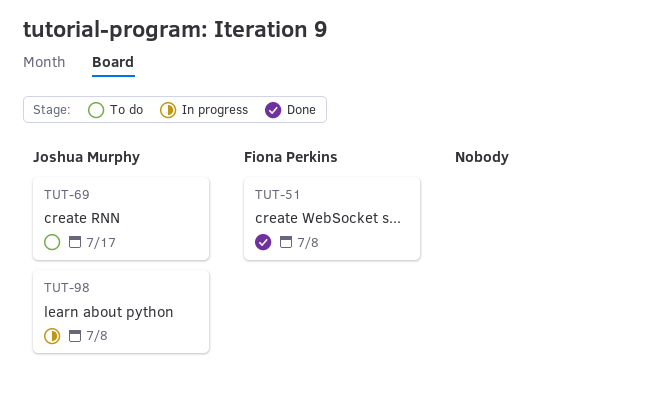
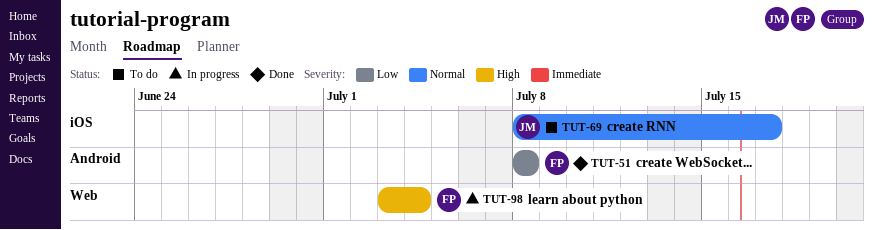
TUT-98, owner: Joshua Murphy -> Fiona Perkins
TUT-98, due: Jul 8 -> Jul 4

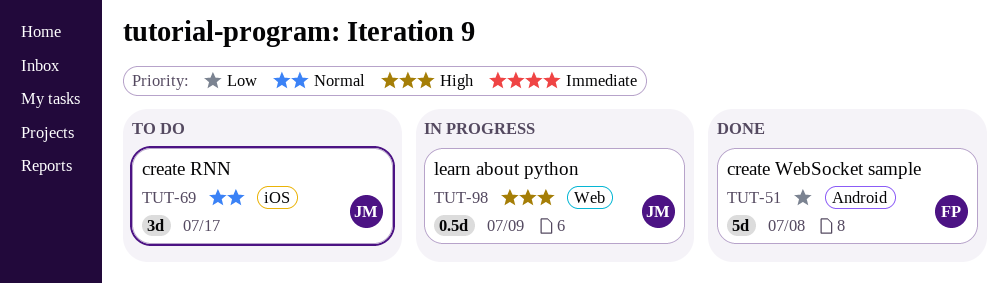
TUT-98, owner: FP -> JM
TUT-98, due: Jul 4 -> Jul 9

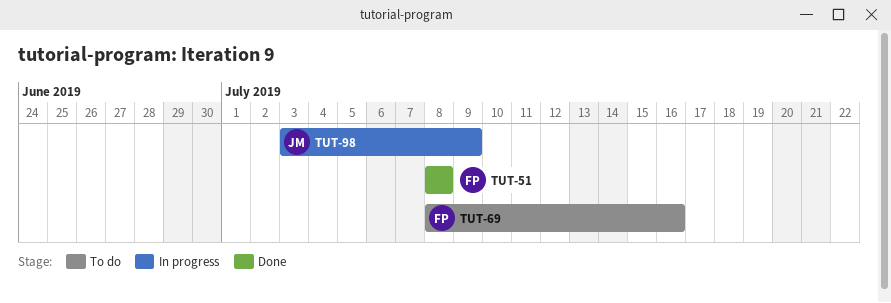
TUT-69, owner: JM -> FP
TUT-69, due: Jul 17 -> Jul 16

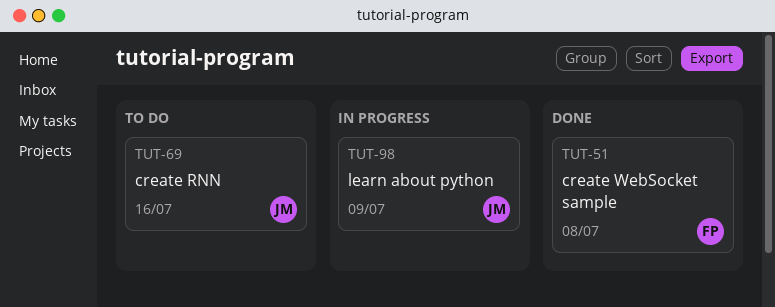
TUT-69, owner: FP -> JM

